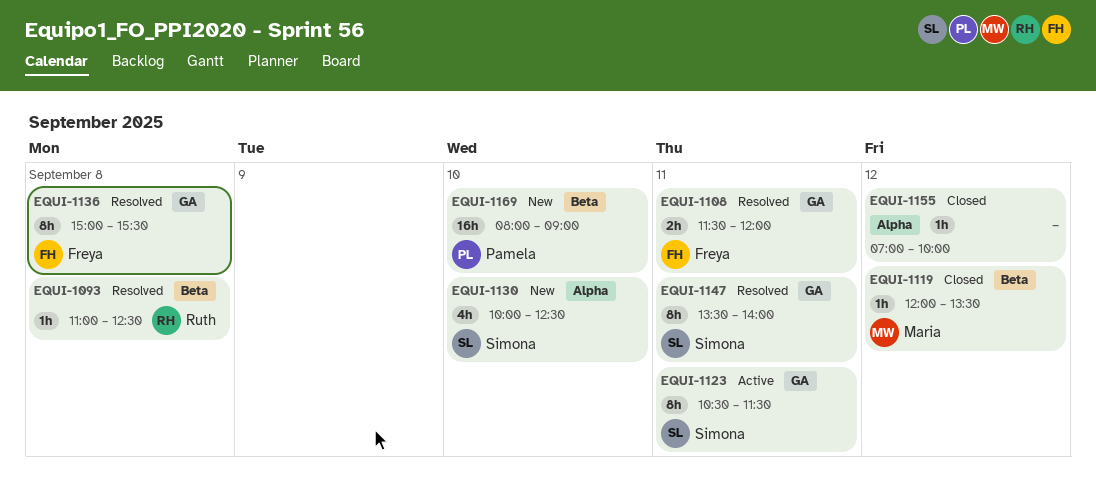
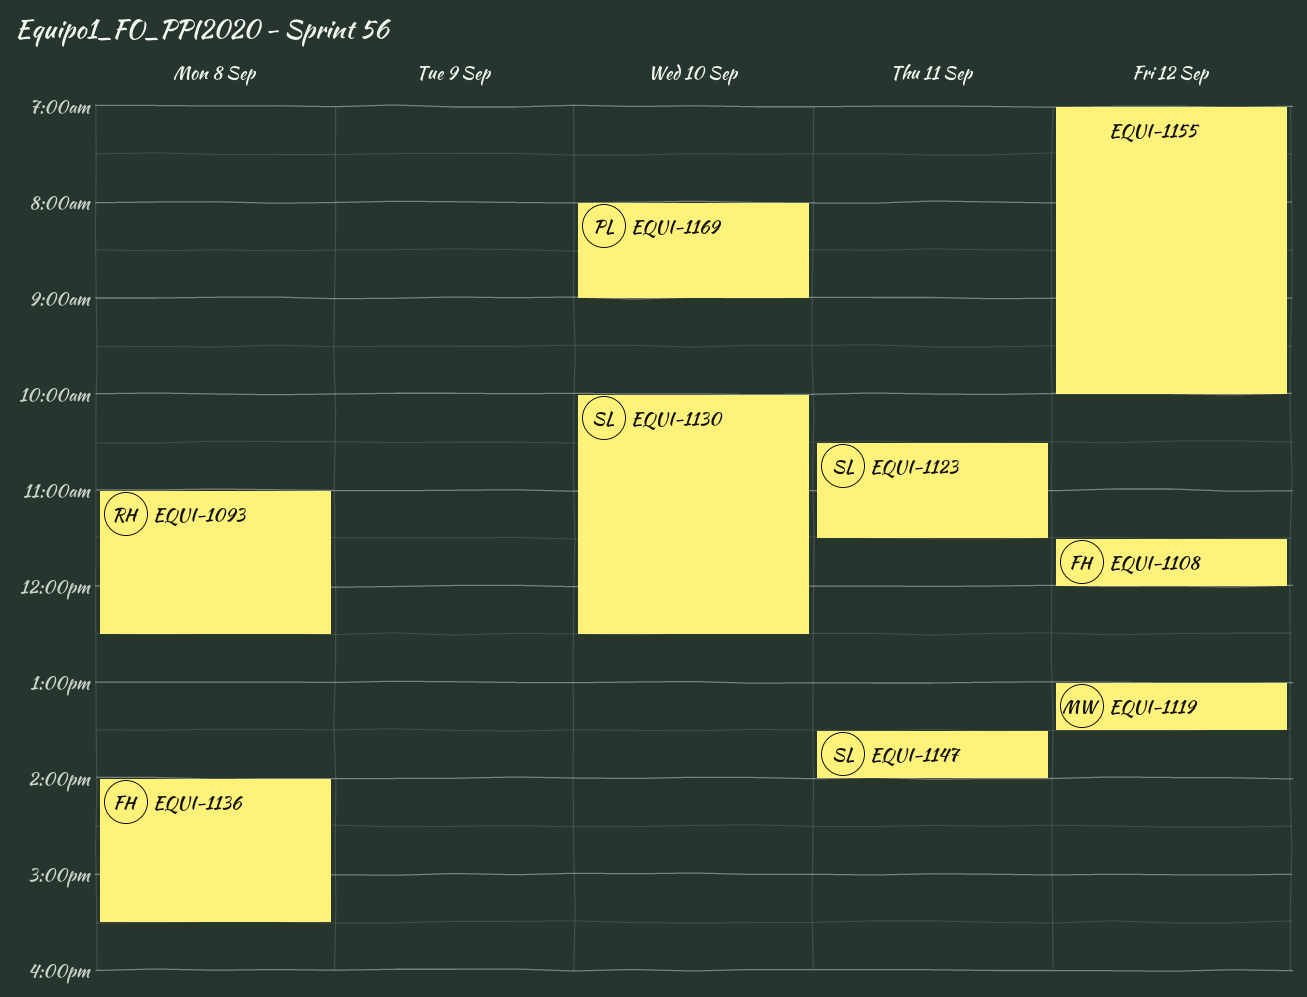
EQUI-1108, day: Sep 11 -> Sep 12
EQUI-1119, begins: 12:00 -> 13:00
EQUI-1136, begins: 15:00 -> 14:00

